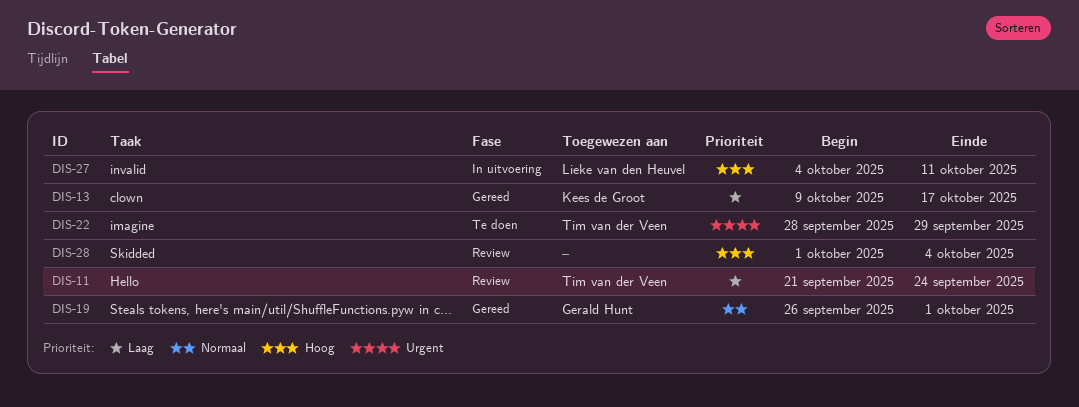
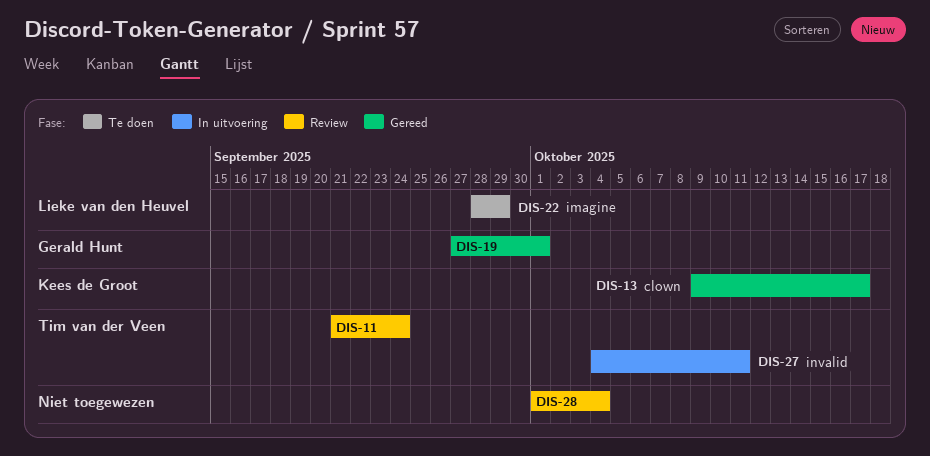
DIS-19, start: Sep 26 -> Sep 27
DIS-22, owner: Tim van der Veen -> Lieke van den Heuvel
DIS-27, owner: Lieke van den Heuvel -> Tim van der Veen

